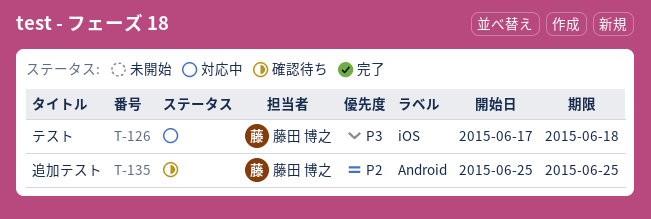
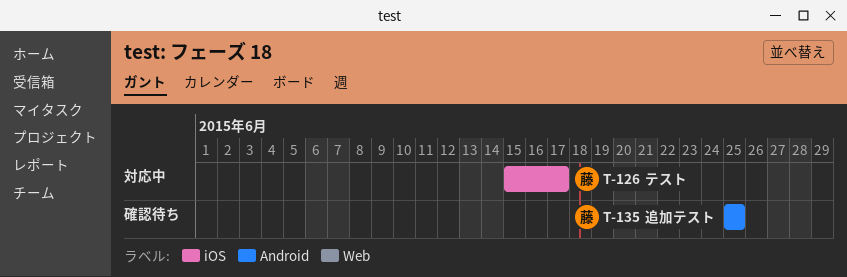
T-126, start: Jun 17 -> Jun 15
T-126, due: Jun 18 -> Jun 17

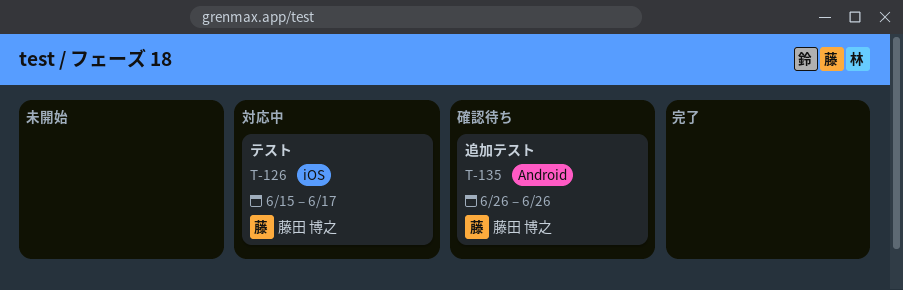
T-135, start: Jun 25 -> Jun 26
T-135, due: Jun 25 -> Jun 26

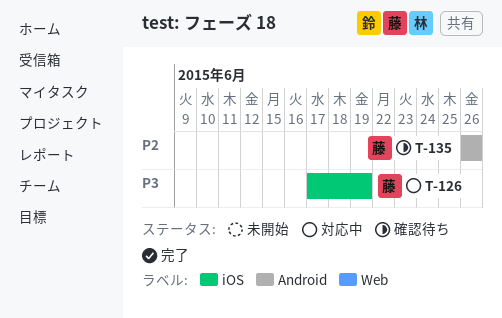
T-126, start: Jun 15 -> Jun 17
T-126, due: Jun 17 -> Jun 19

